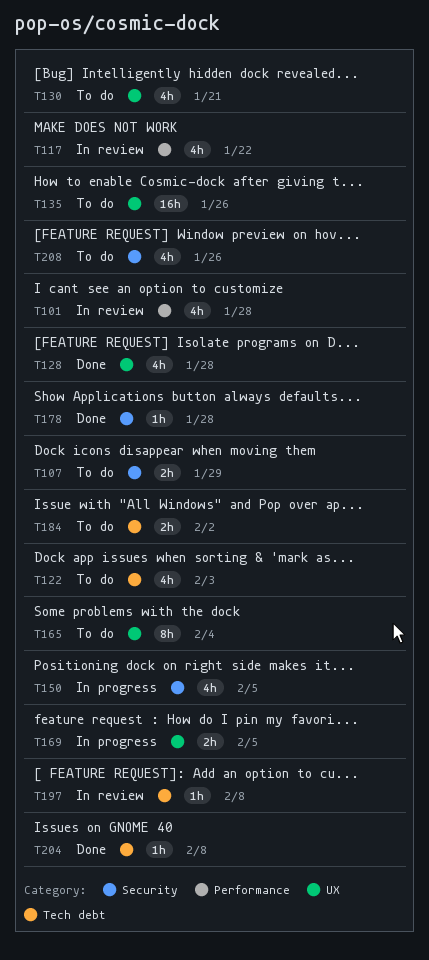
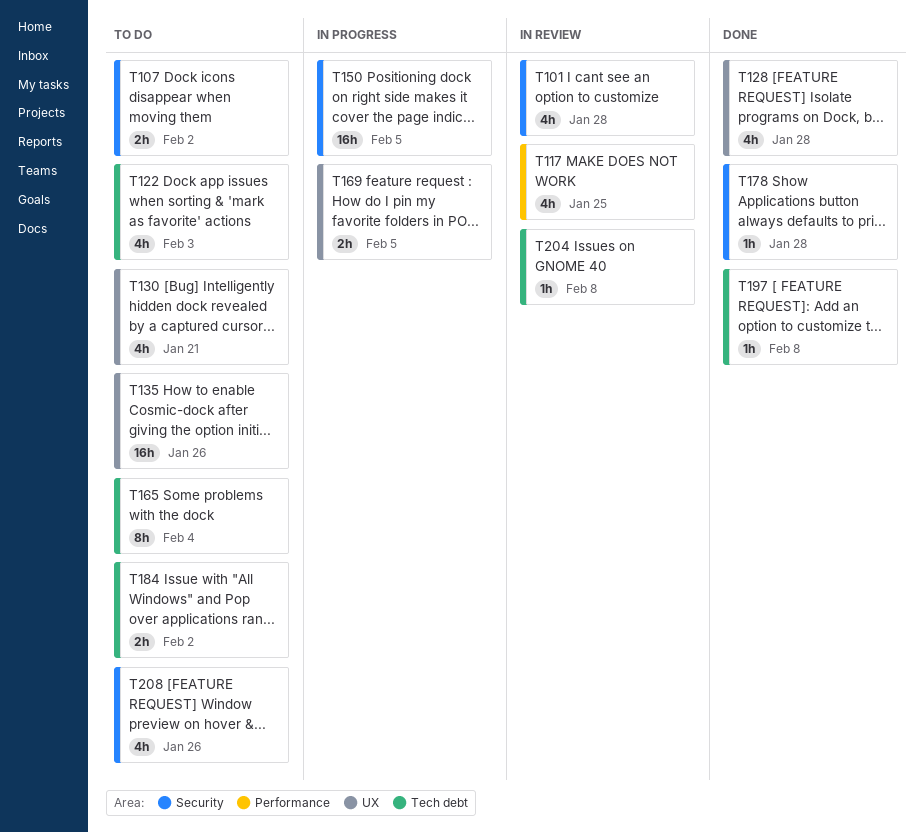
T101, label: Performance -> Security
T107, due: Jan 29 -> Feb 2
T117, due: Jan 22 -> Jan 25
T150, estimate: 4h -> 16h
T165, label: UX -> Tech debt
T197, status: In review -> Done
T204, status: Done -> In review

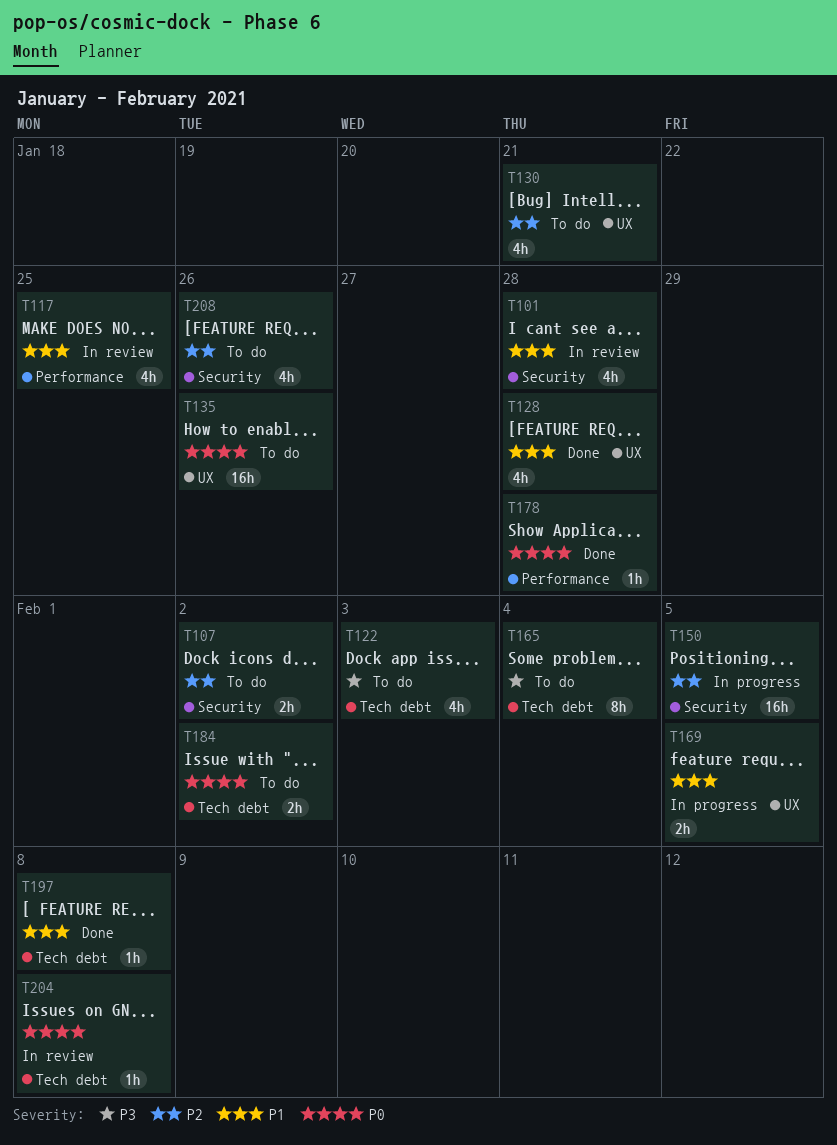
T178, label: Security -> Performance

